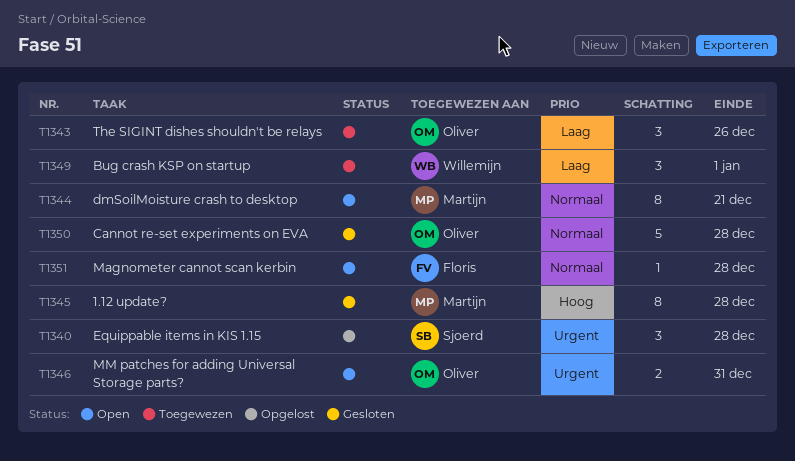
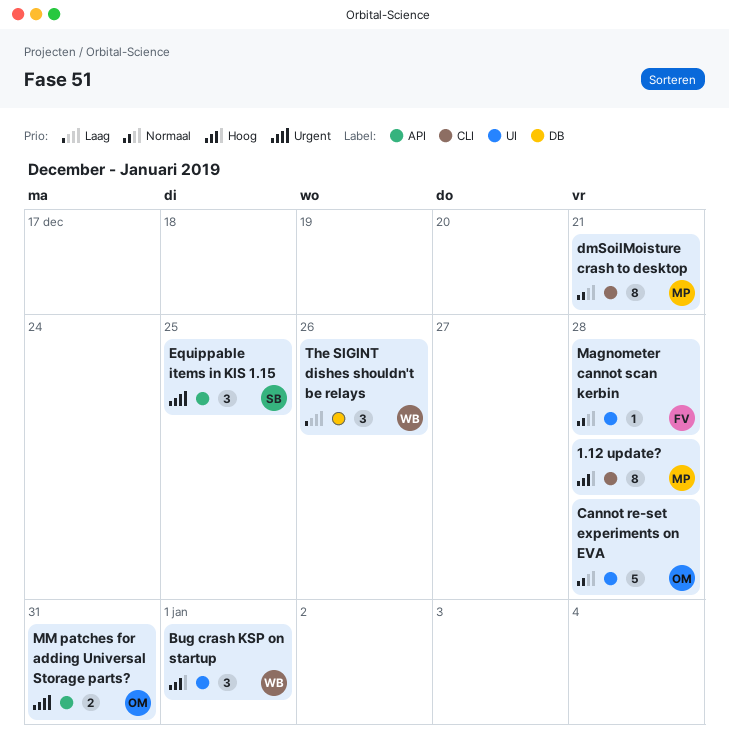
Bug crash KSP on startup, priority: Laag -> Hoog
Equippable items in KIS 1.15, due: Dec 28 -> Dec 25
The SIGINT dishes shouldn't be relays, owner: Oliver -> Willemijn

